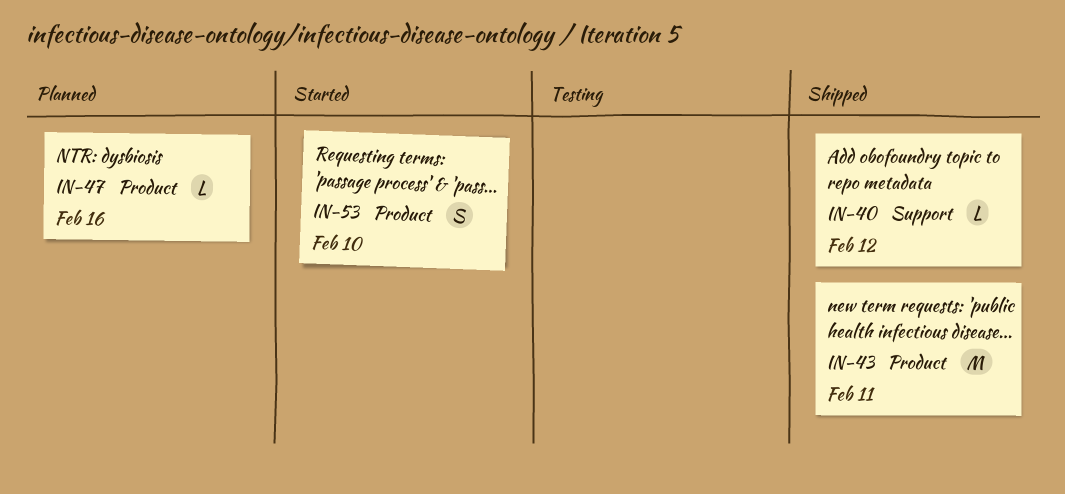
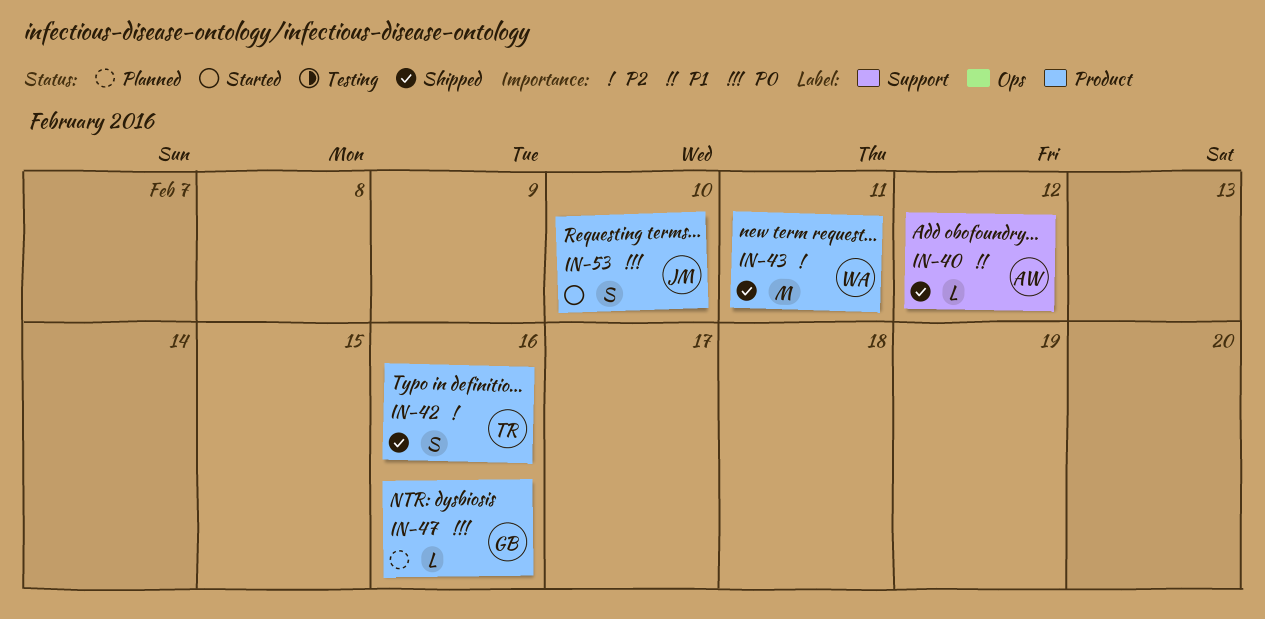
IN-42: none -> present

